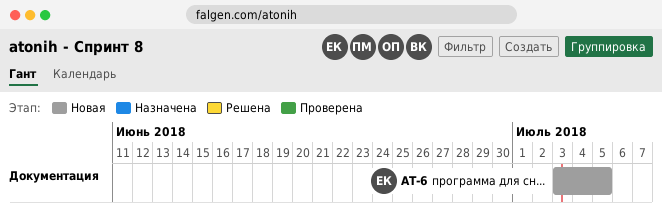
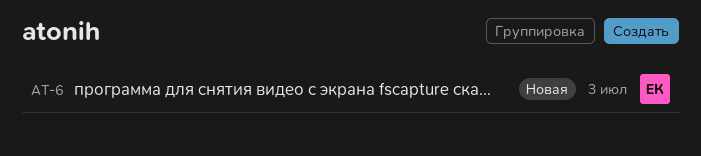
AT-6, due: Jul 5 -> Jul 3

